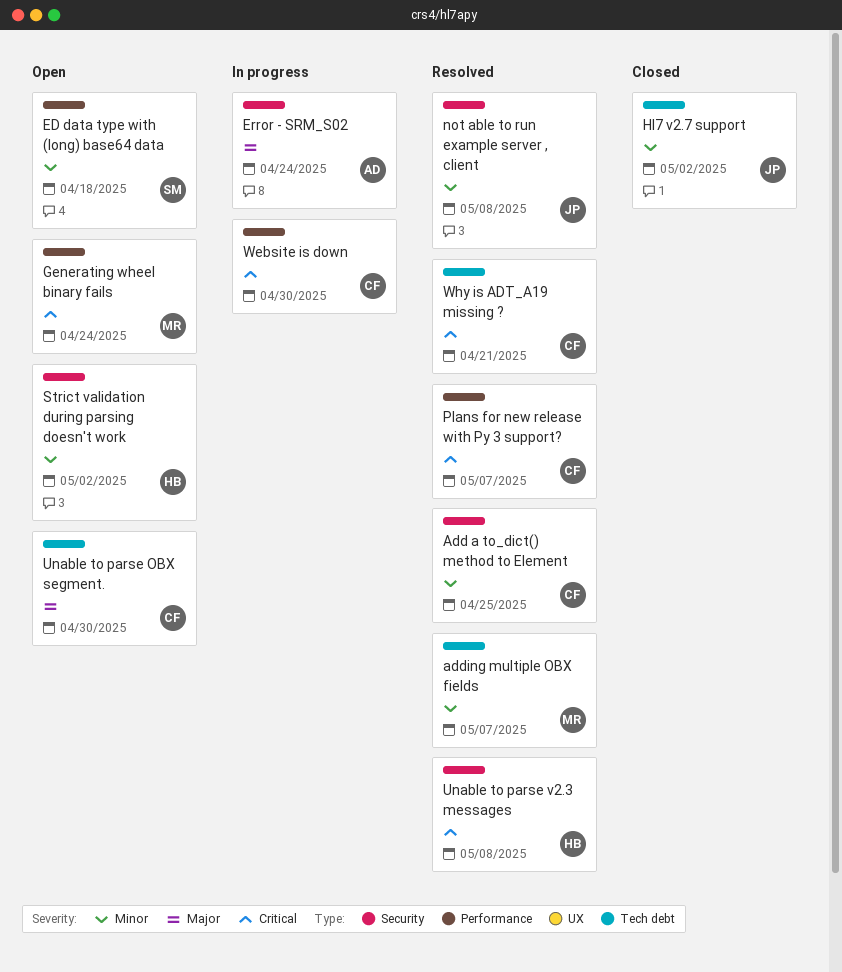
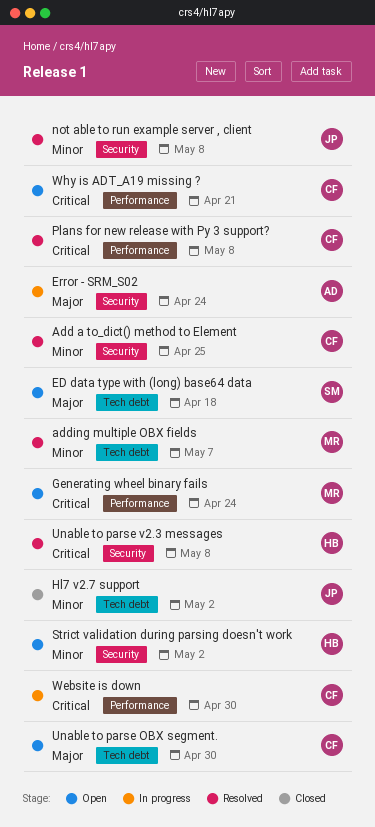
ED data type with (long) base64 data, priority: Minor -> Major
ED data type with (long) base64 data, label: Performance -> Tech debt
Plans for new release with Py 3 support?, due: May 7 -> May 8
Why is ADT_A19 missing ?, status: Resolved -> Open
Why is ADT_A19 missing ?, label: Tech debt -> Performance

